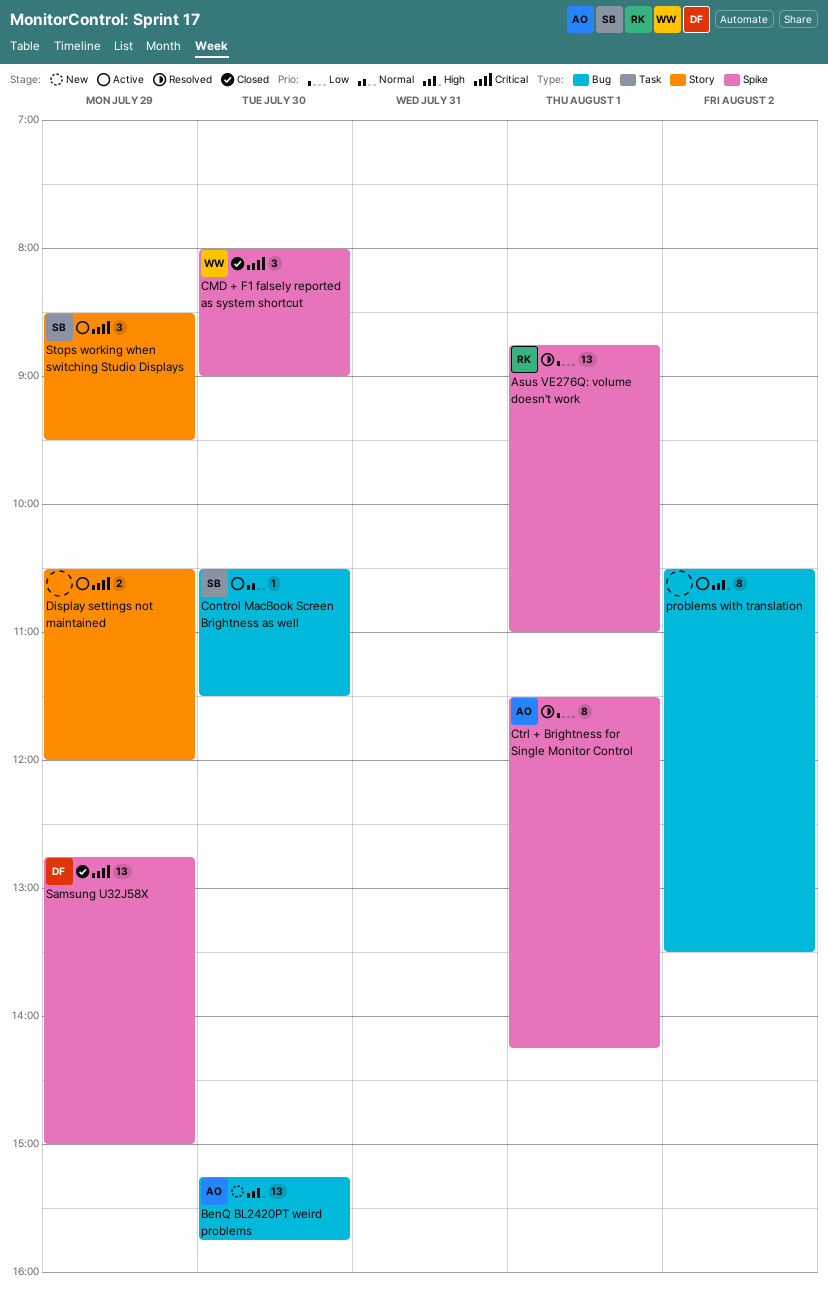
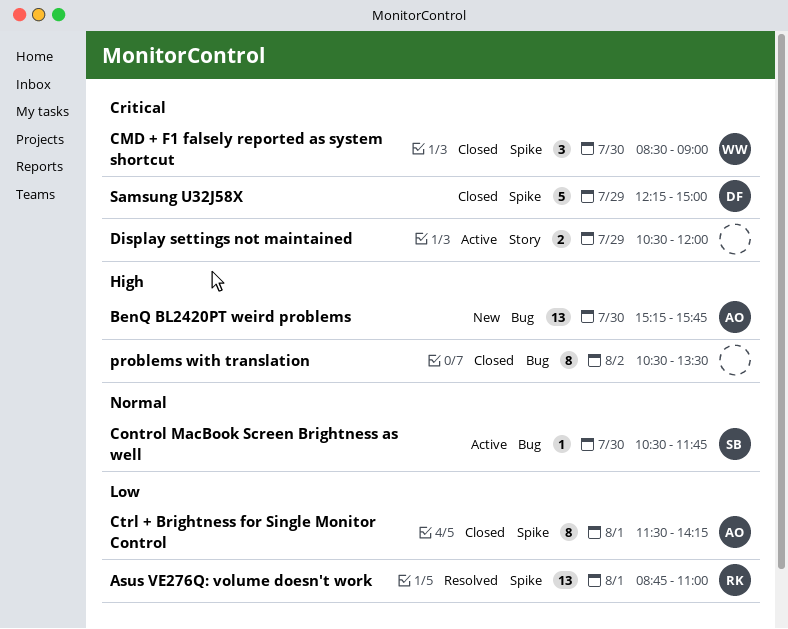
CMD + F1 falsely reported as system shortcut, begins: 08:00 -> 08:30
Control MacBook Screen Brightness as well, ends: 11:30 -> 11:45
Ctrl + Brightness for Single Monitor Control, status: Resolved -> Closed
problems with translation, status: Active -> Closed
Samsung U32J58X, estimate: 13 -> 5
Samsung U32J58X, begins: 12:45 -> 12:15
Stops working when switching Studio Displays: present -> none

